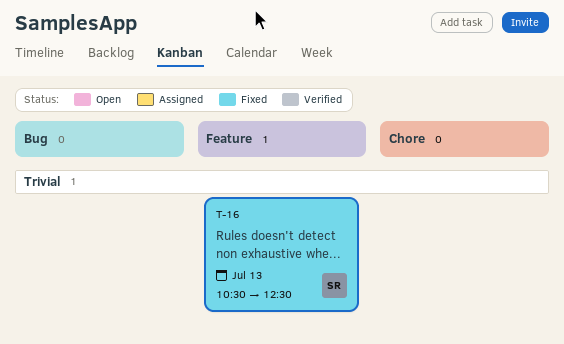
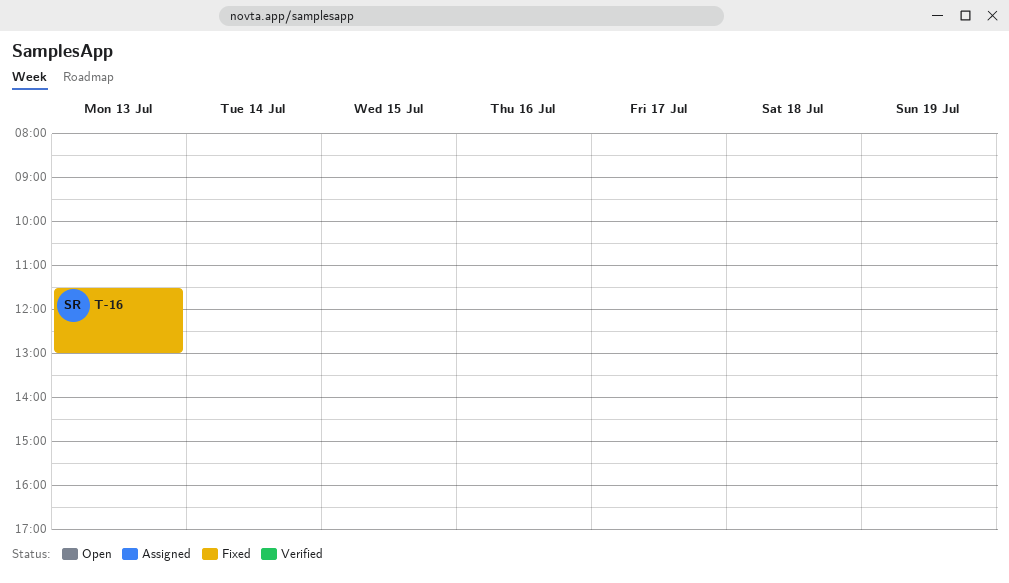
T-16, begins: 10:30 -> 11:30
T-16, ends: 12:30 -> 13:00

